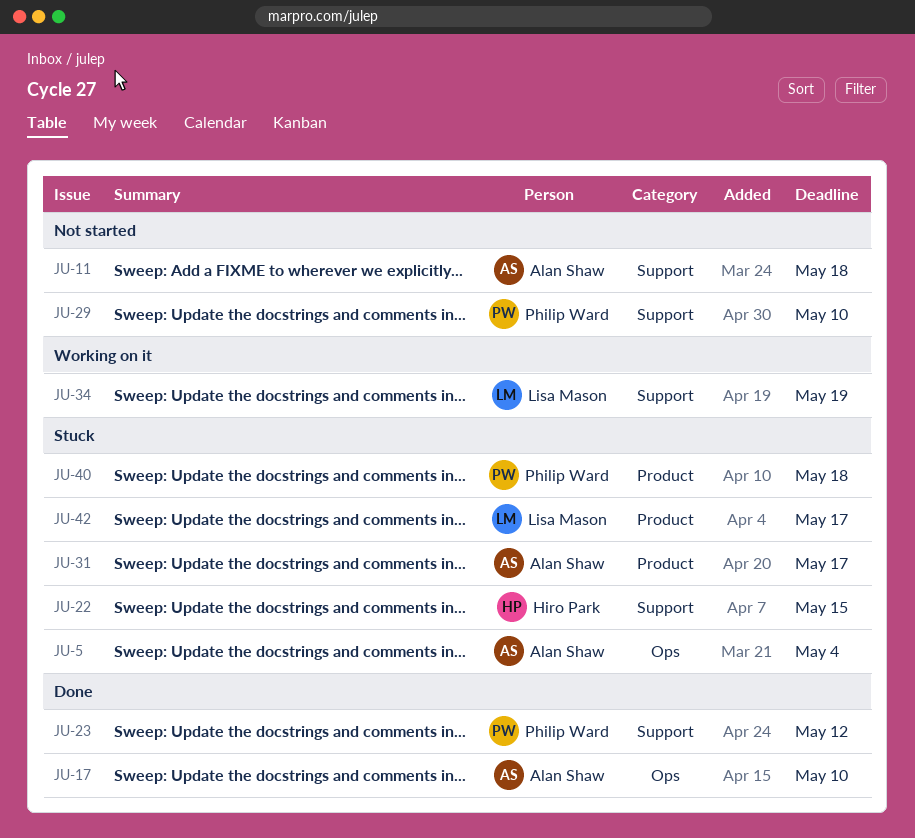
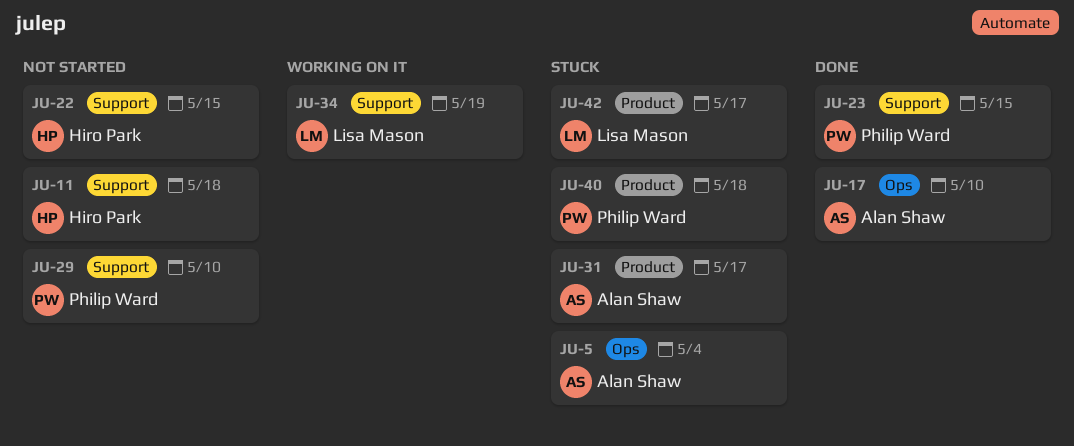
JU-11, owner: Alan Shaw -> Hiro Park
JU-22, status: Stuck -> Not started
JU-23, due: May 12 -> May 15

